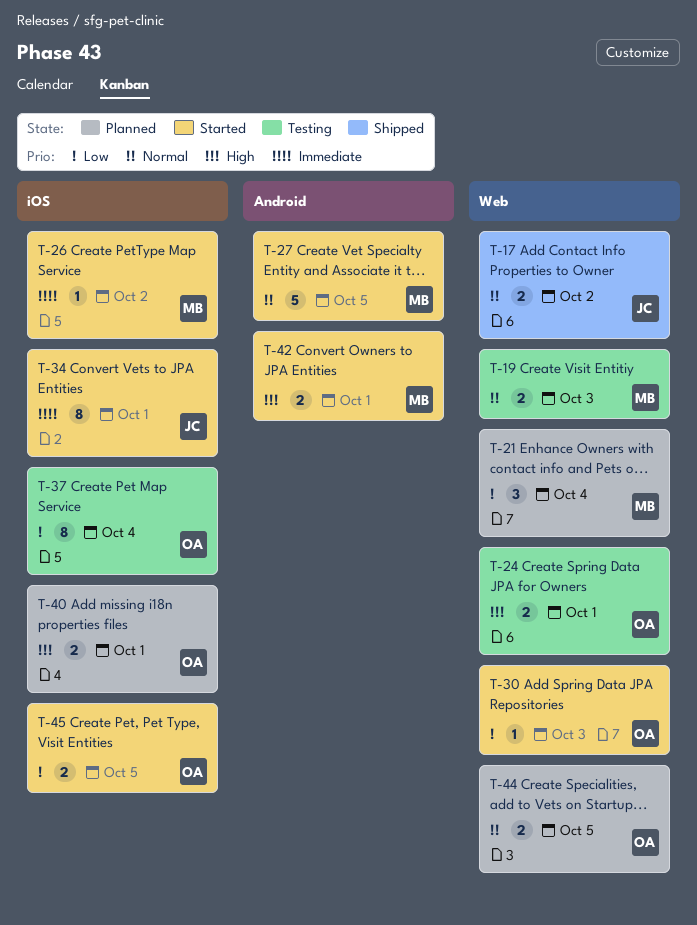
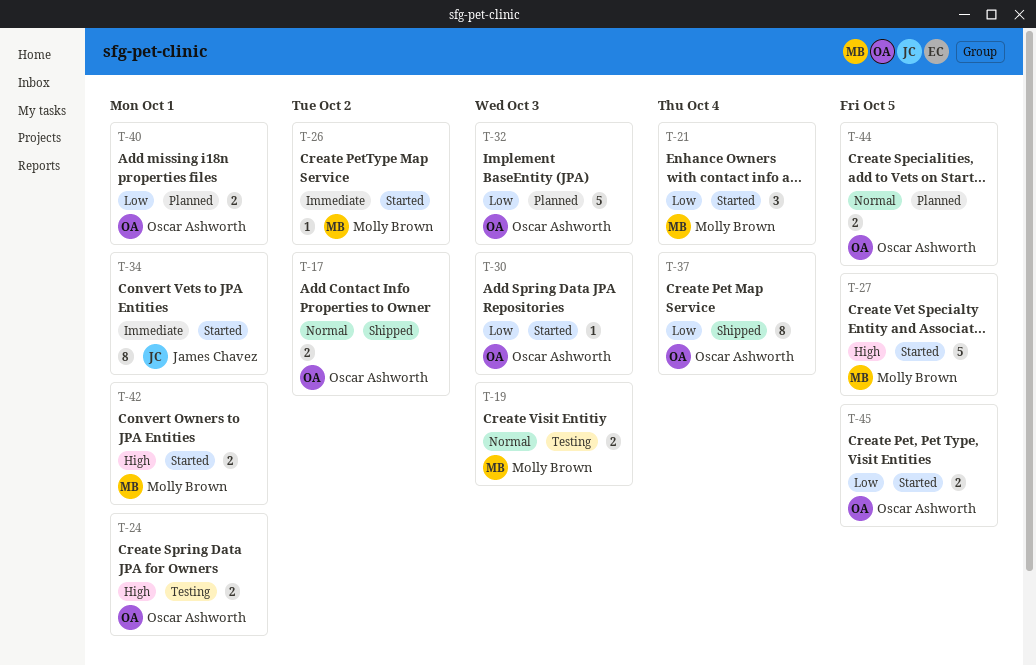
T-17, owner: James Chavez -> Oscar Ashworth
T-21, status: Planned -> Started
T-27, priority: Normal -> High
T-32: none -> present
T-37, status: Testing -> Shipped
T-40, priority: High -> Low

